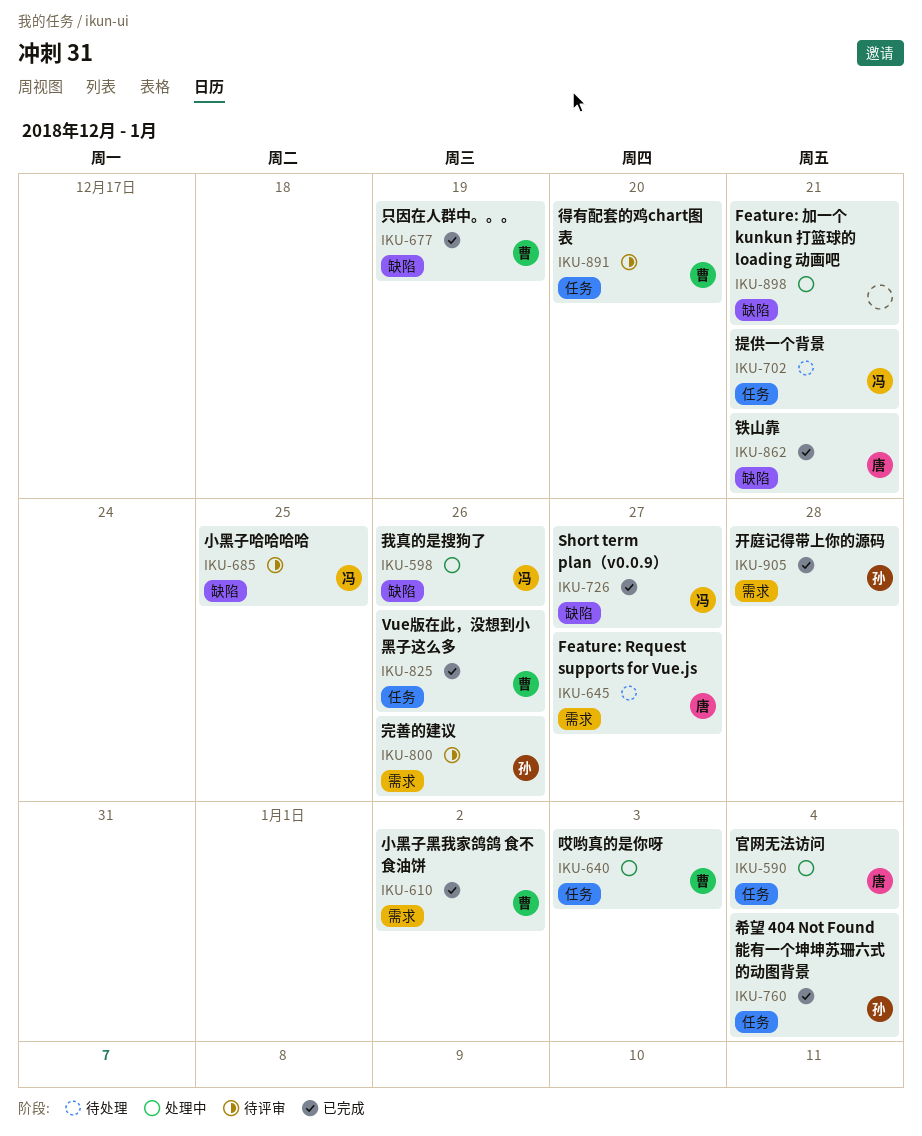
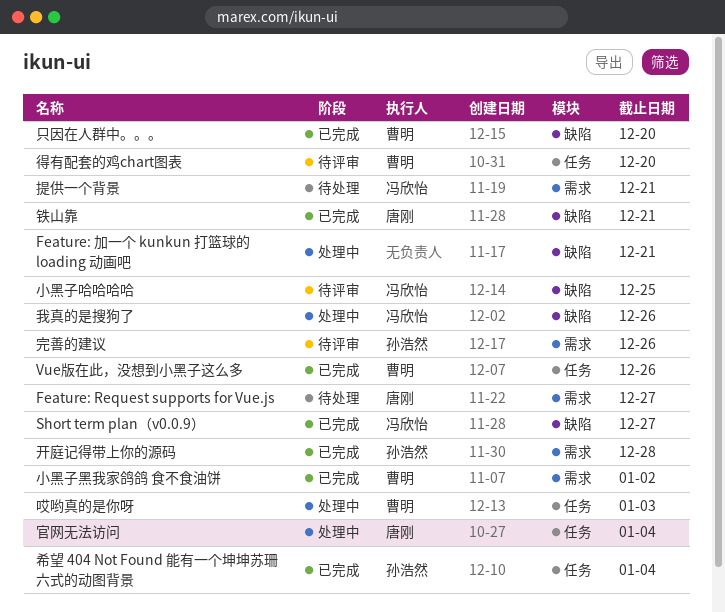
只因在人群中。。。, due: Dec 19 -> Dec 20
提供一个背景, label: 任务 -> 需求

